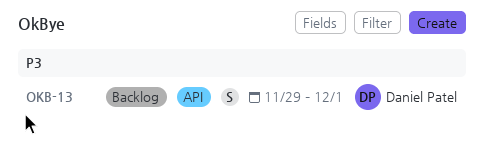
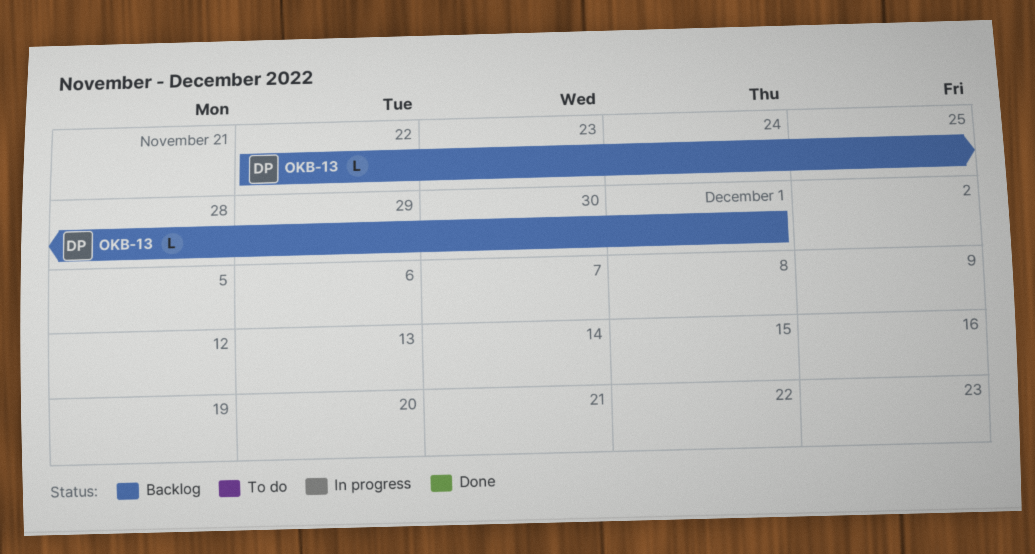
OKB-13, estimate: S -> L
OKB-13, start: Nov 29 -> Nov 22

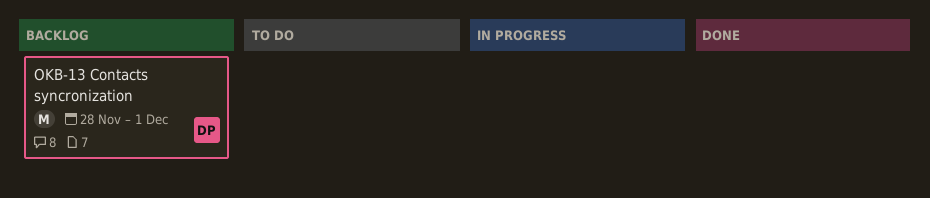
OKB-13, estimate: L -> M
OKB-13, start: Nov 22 -> Nov 28

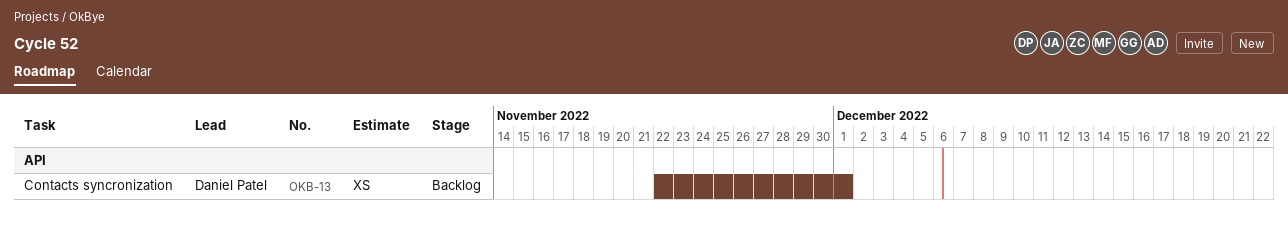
OKB-13, estimate: M -> XS
OKB-13, start: Nov 28 -> Nov 22

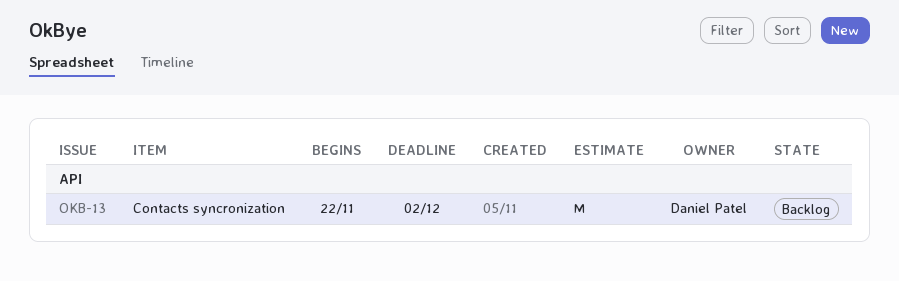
OKB-13, estimate: XS -> M
OKB-13, due: Dec 1 -> Dec 2

